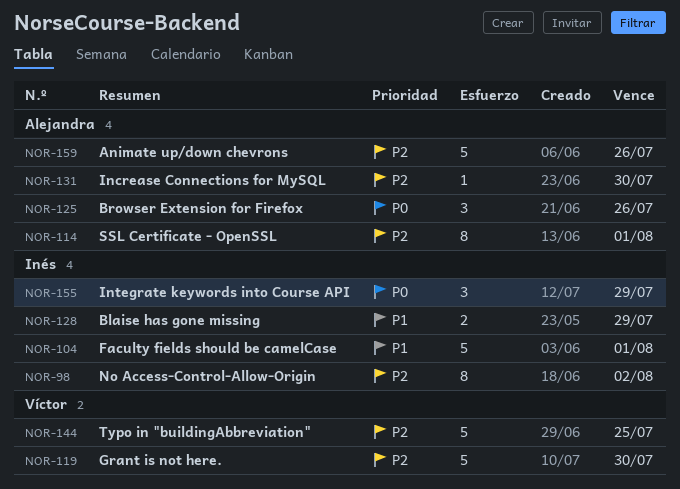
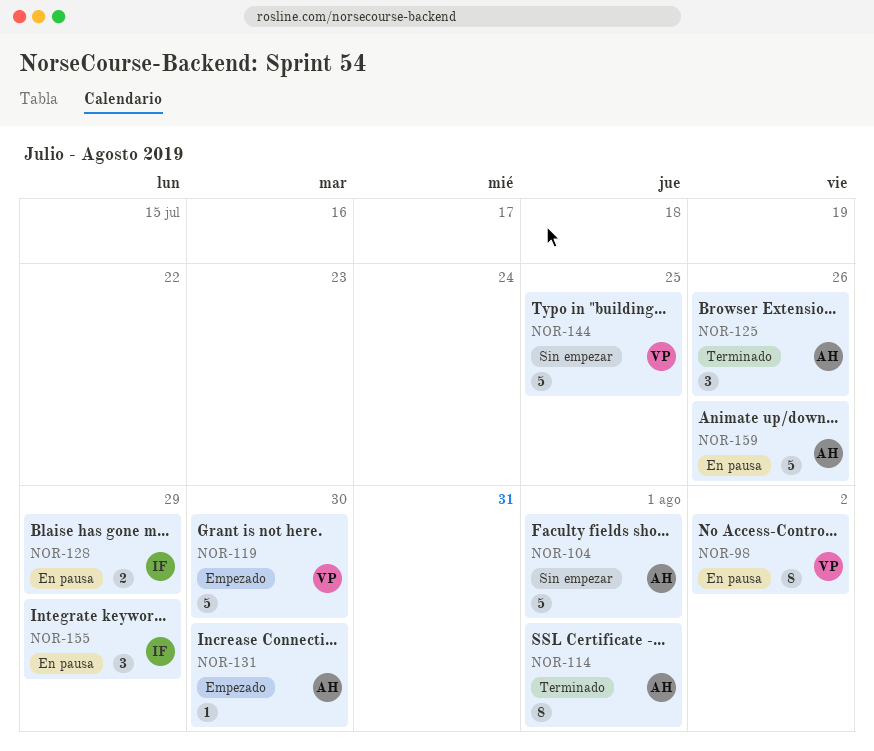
NOR-98, owner: Inés -> Víctor
NOR-104, owner: Inés -> Alejandra

